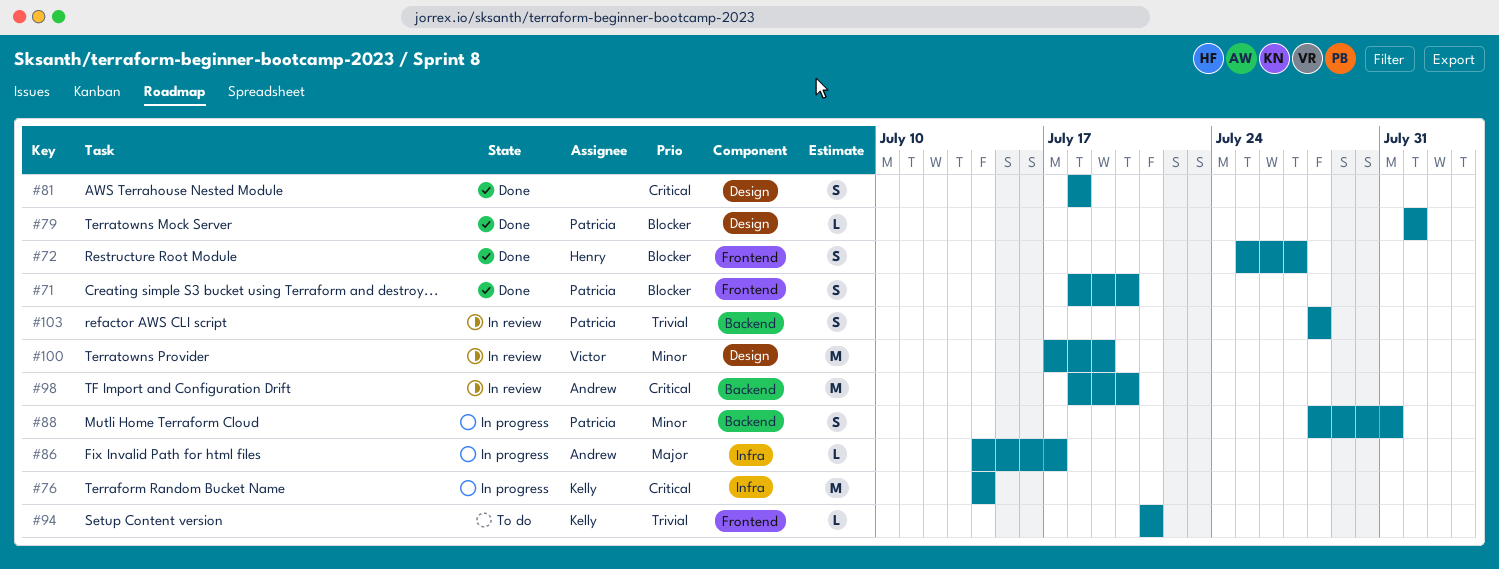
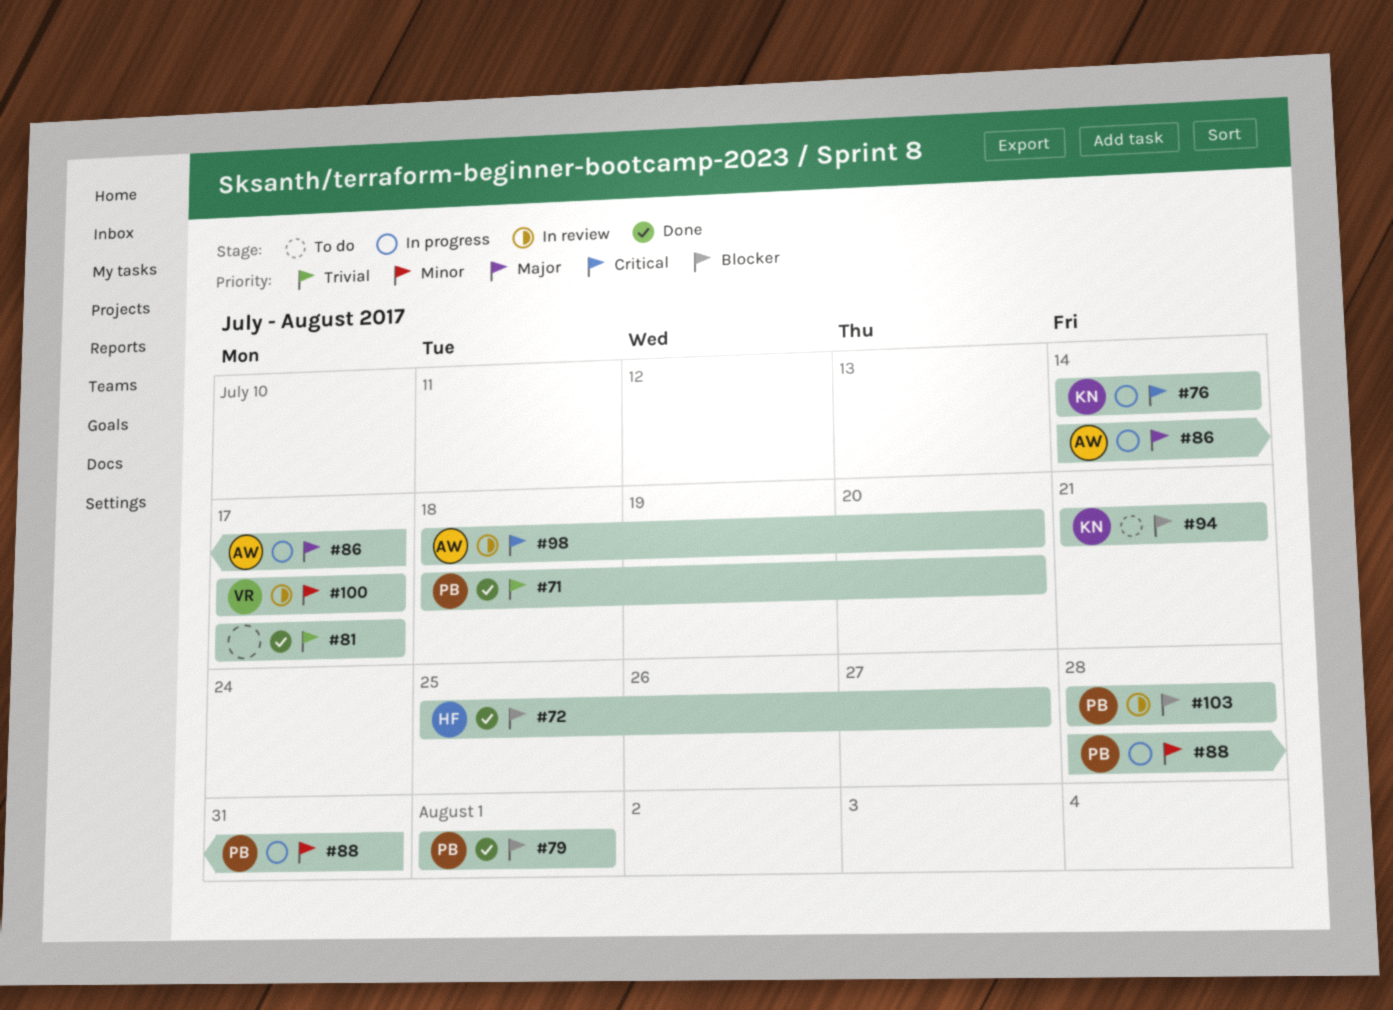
#71, priority: Blocker -> Trivial
#81, priority: Critical -> Trivial
#81, start: Jul 18 -> Jul 17
#81, due: Jul 18 -> Jul 17
#94, priority: Trivial -> Blocker
#100, due: Jul 19 -> Jul 17
#103, priority: Trivial -> Blocker

